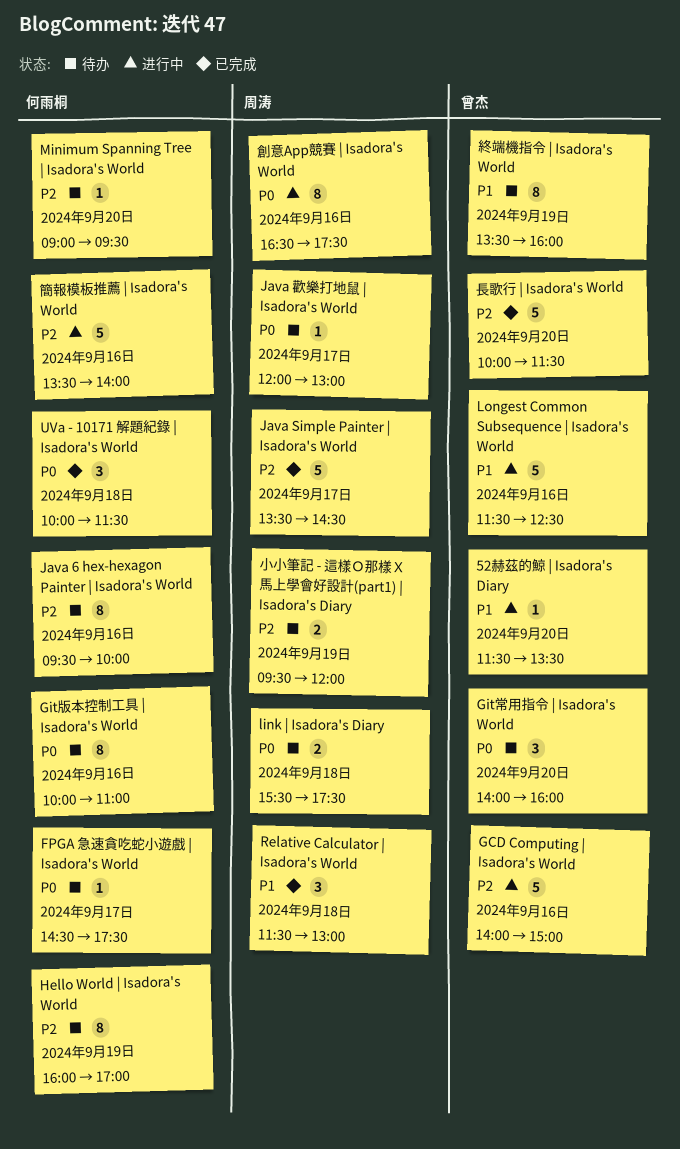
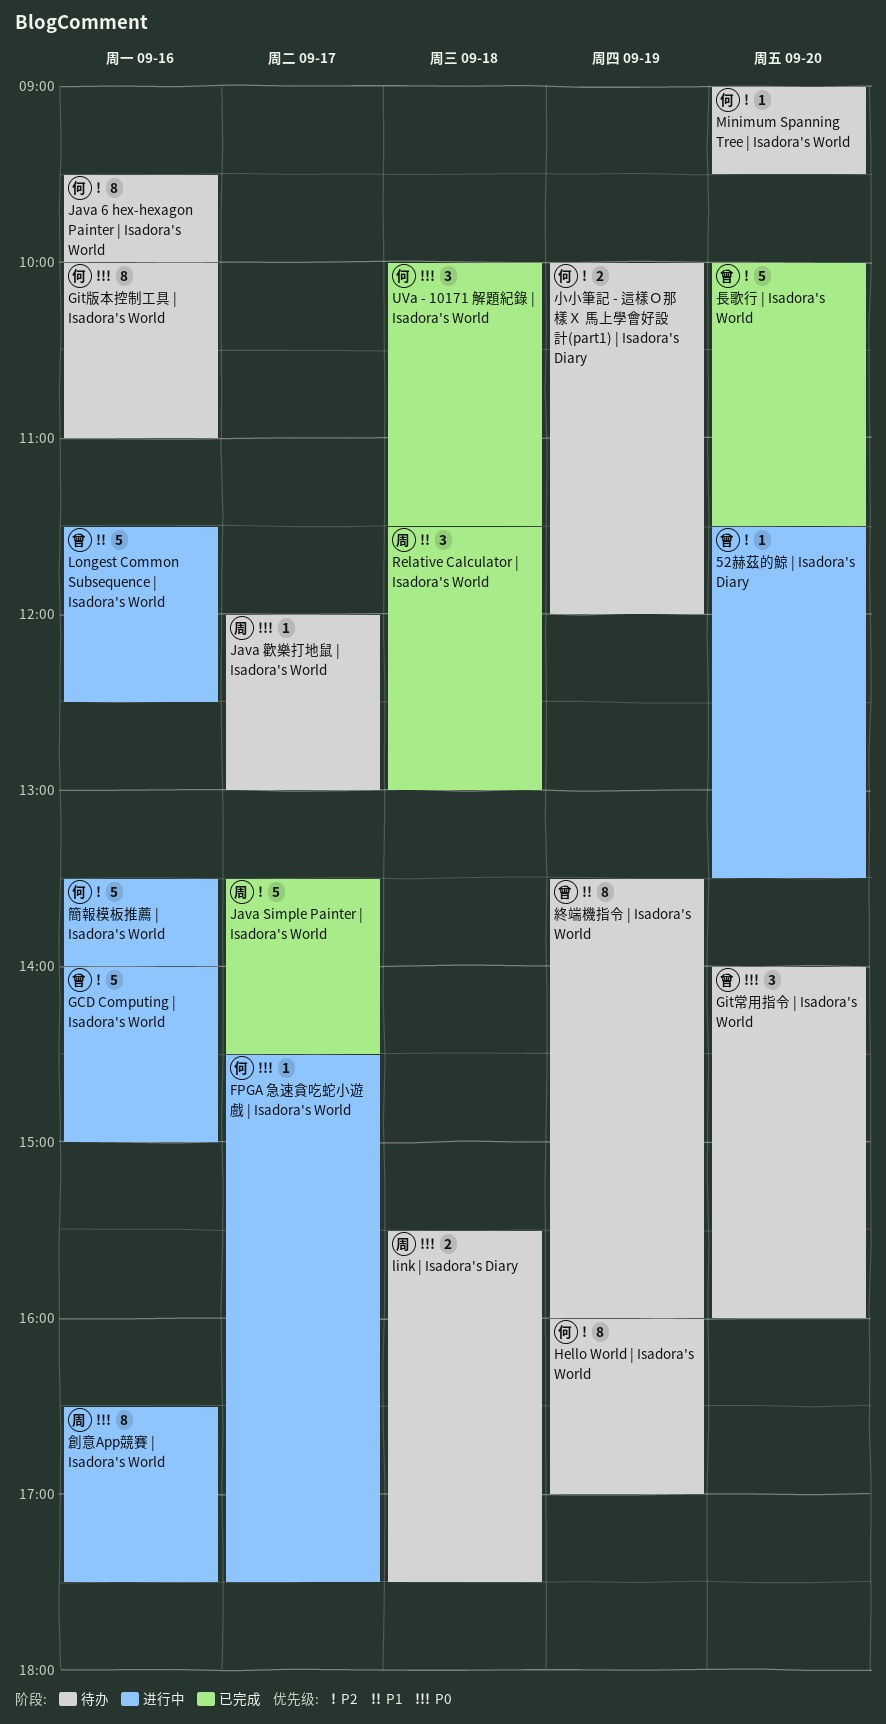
52赫茲的鯨 | Isadora's Diary, priority: P1 -> P2
FPGA 急速貪吃蛇小遊戲 | Isadora's World, status: 待办 -> 进行中
小小筆記 - 這樣Ｏ那樣Ｘ 馬上學會好設計(part1) | Isadora's Diary, owner: 周涛 -> 何雨桐
小小筆記 - 這樣Ｏ那樣Ｘ 馬上學會好設計(part1) | Isadora's Diary, begins: 09:30 -> 10:00

